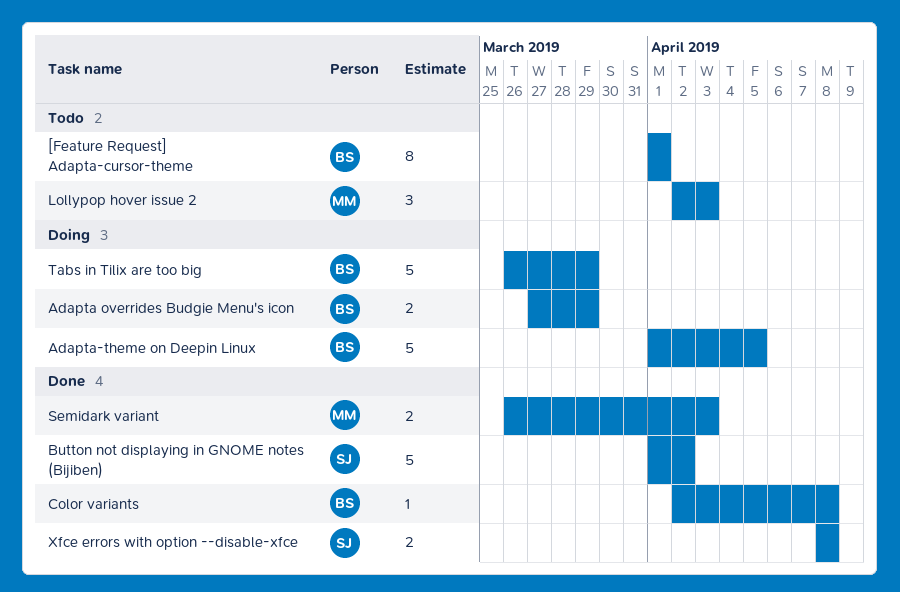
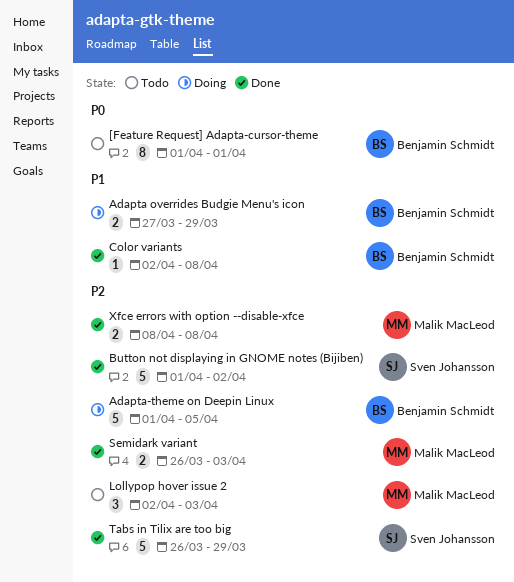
Tabs in Tilix are too big, status: Doing -> Done
Tabs in Tilix are too big, owner: Benjamin Schmidt -> Sven Johansson
Xfce errors with option --disable-xfce, owner: Sven Johansson -> Malik MacLeod

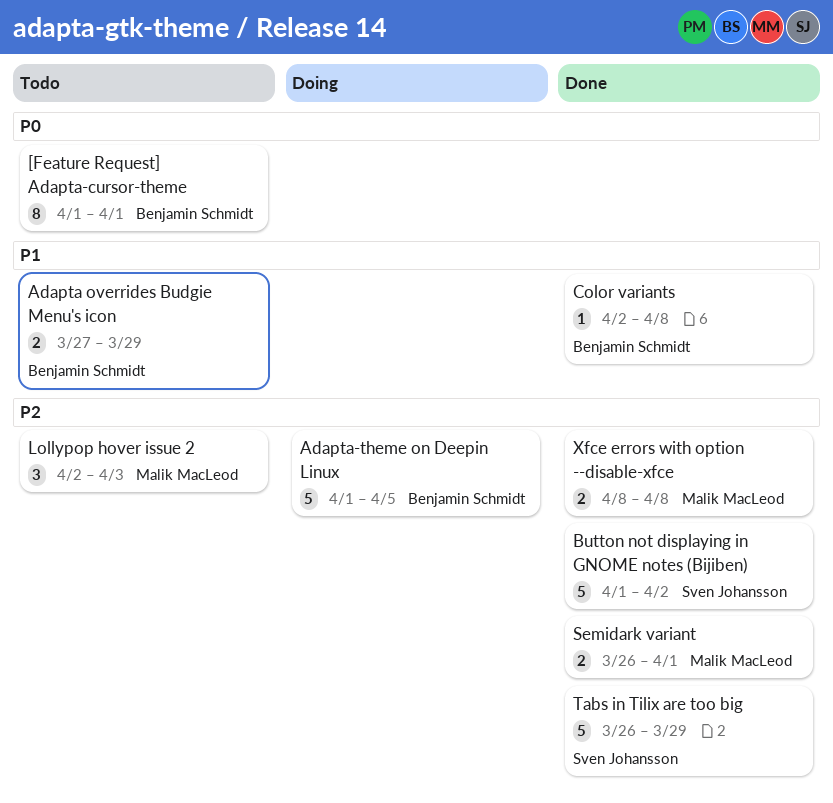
Adapta overrides Budgie Menu's icon, status: Doing -> Todo
Semidark variant, due: Apr 3 -> Apr 1

